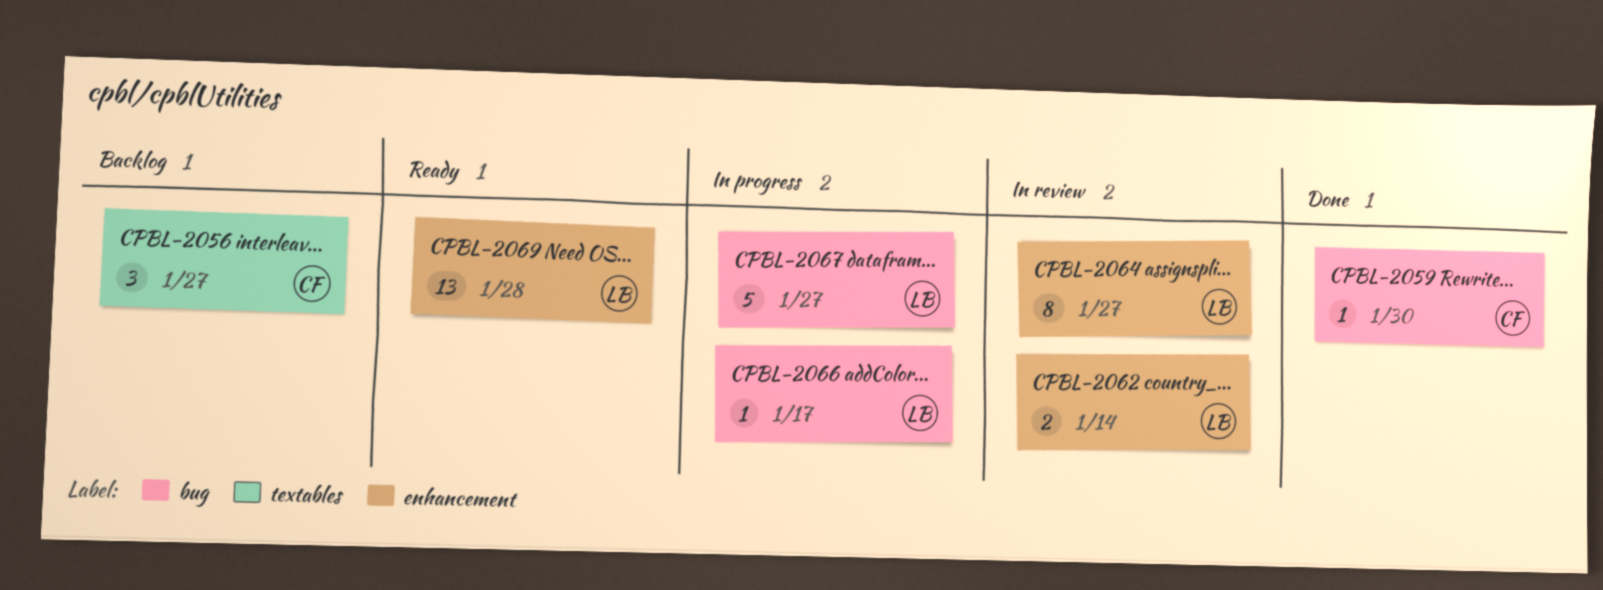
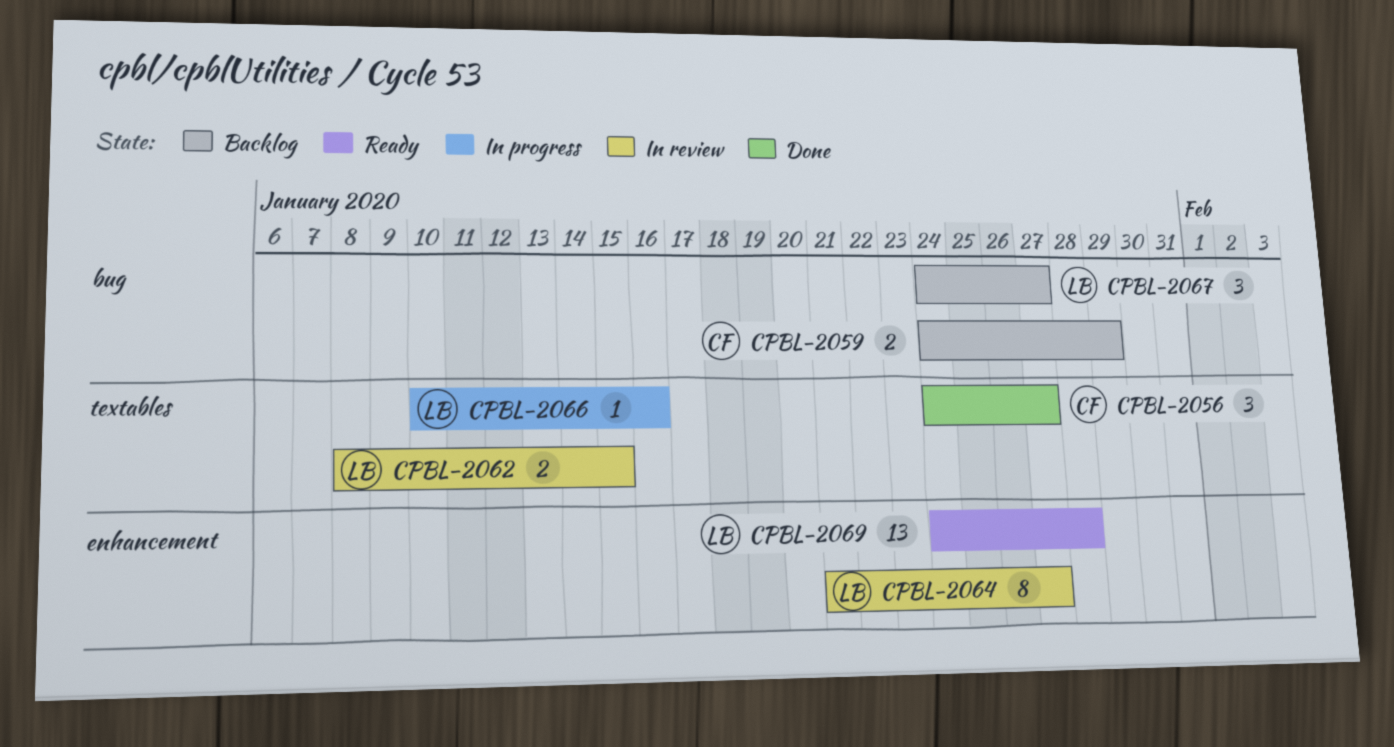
CPBL-2056, status: Backlog -> Done
CPBL-2059, status: Done -> Backlog
CPBL-2059, estimate: 1 -> 2
CPBL-2059, due: Jan 30 -> Jan 29
CPBL-2062, label: enhancement -> textables
CPBL-2062, due: Jan 14 -> Jan 15
CPBL-2066, label: bug -> textables
CPBL-2066, due: Jan 17 -> Jan 16
CPBL-2067, status: In progress -> Backlog
CPBL-2067, estimate: 5 -> 3

